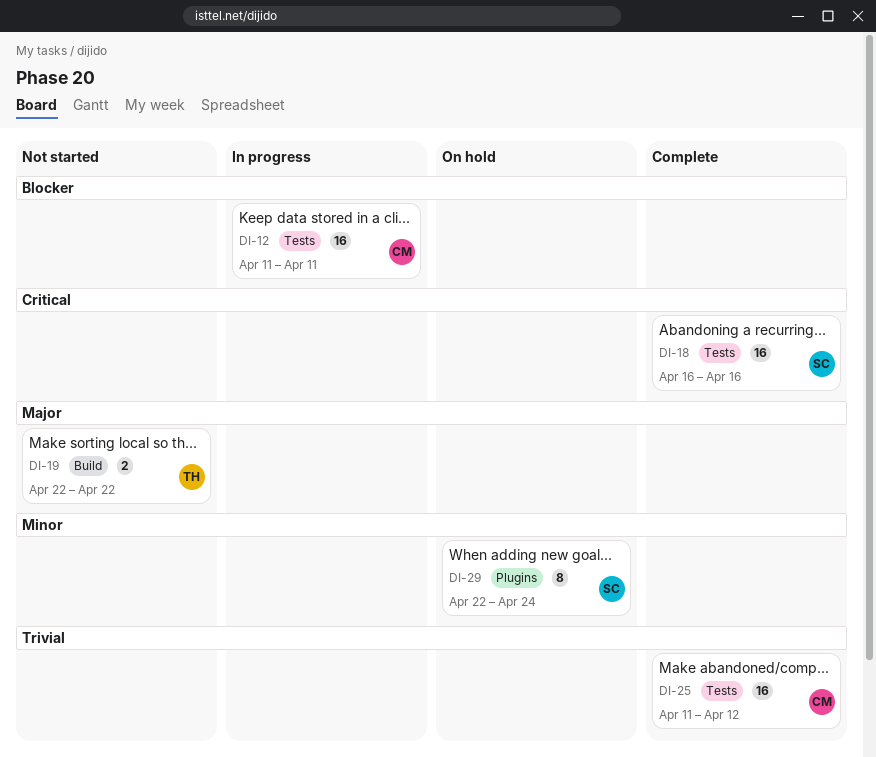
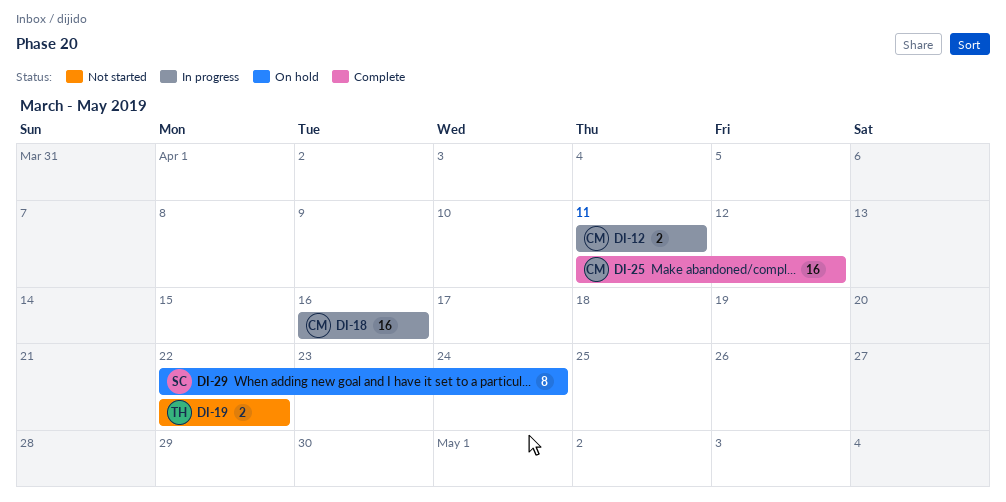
DI-12, estimate: 16 -> 2
DI-18, status: Complete -> In progress
DI-18, owner: SC -> CM

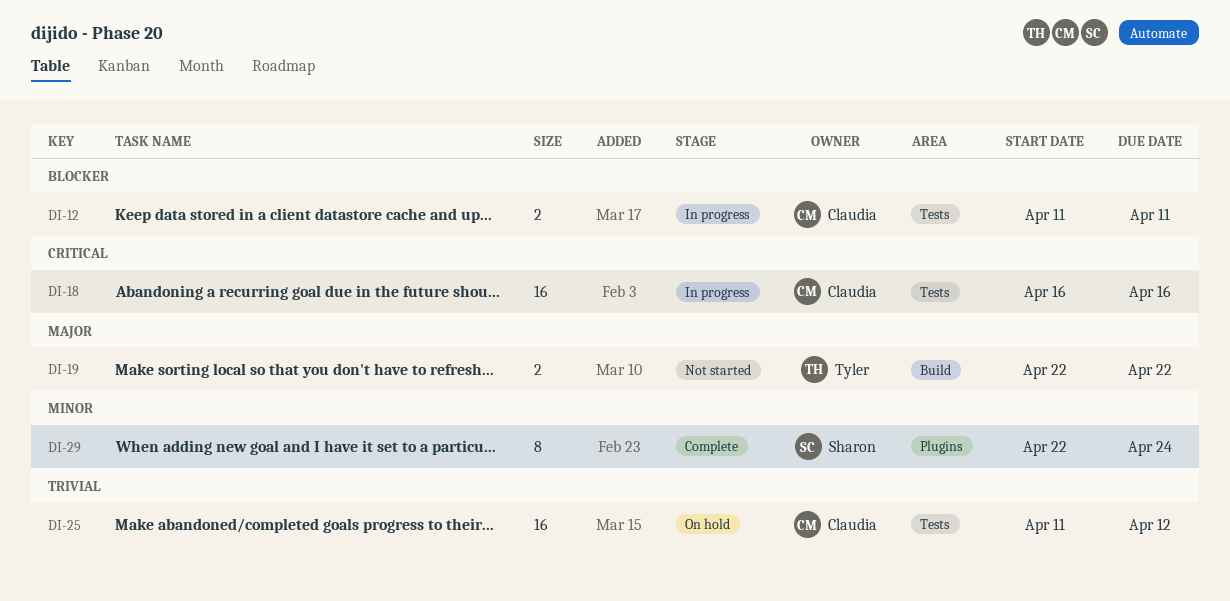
DI-25, status: Complete -> On hold
DI-29, status: On hold -> Complete

